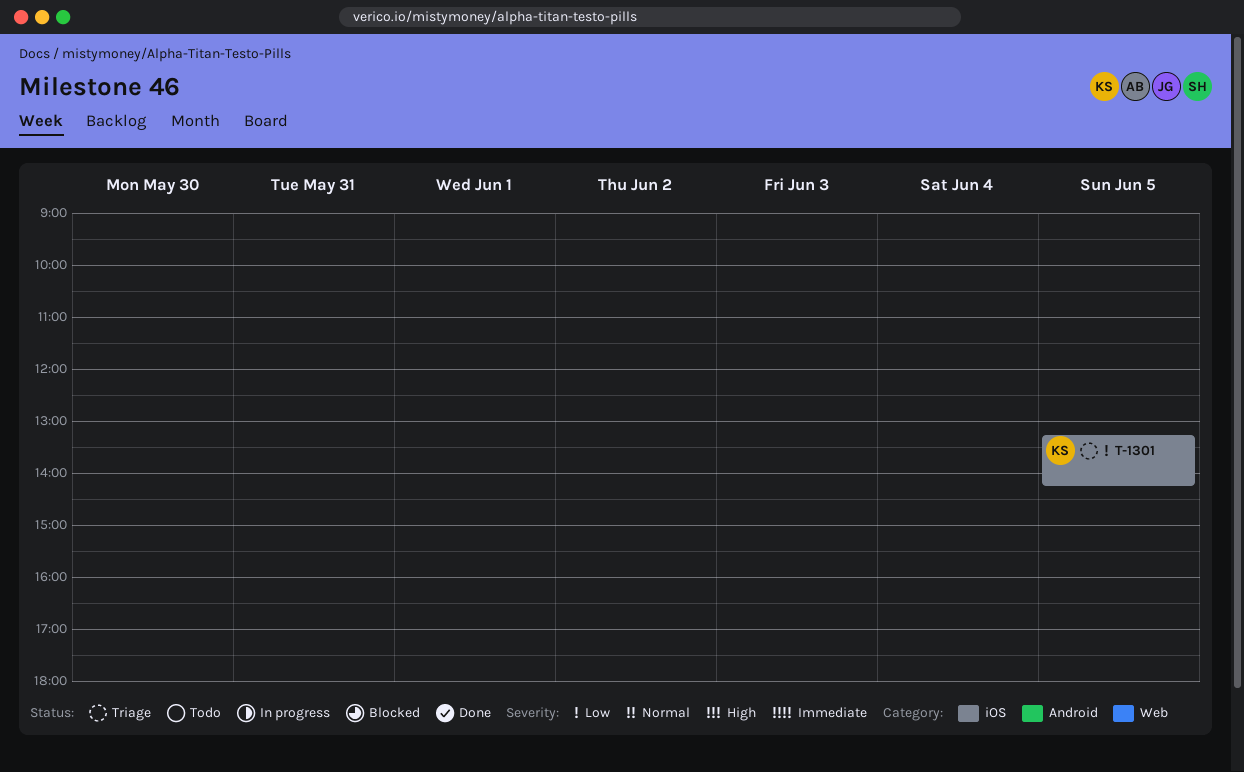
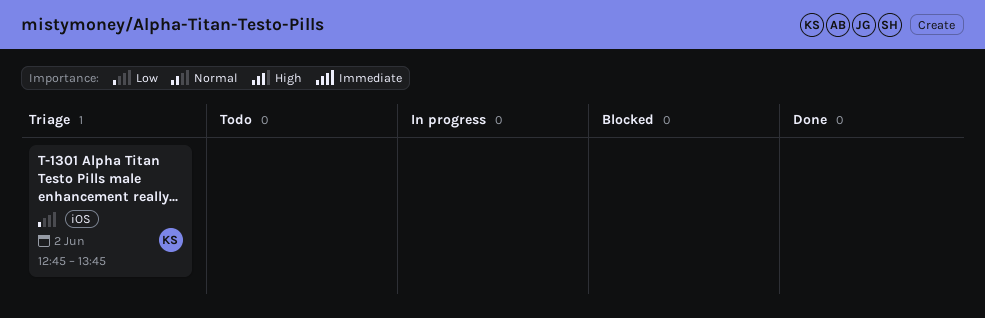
T-1301, day: Jun 5 -> Jun 2
T-1301, begins: 13:15 -> 12:45
T-1301, ends: 14:15 -> 13:45

